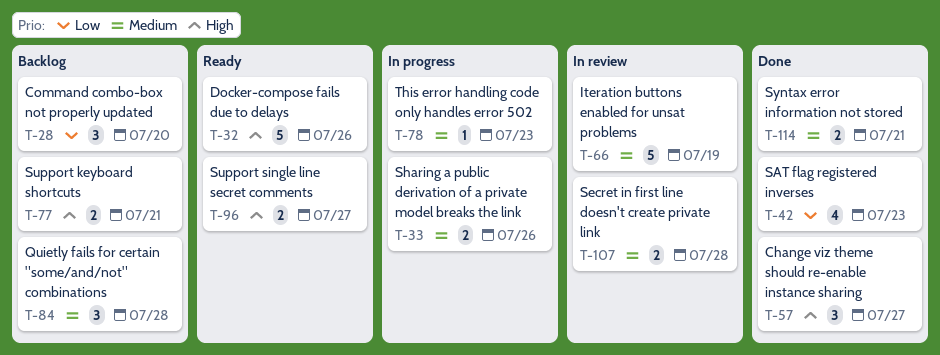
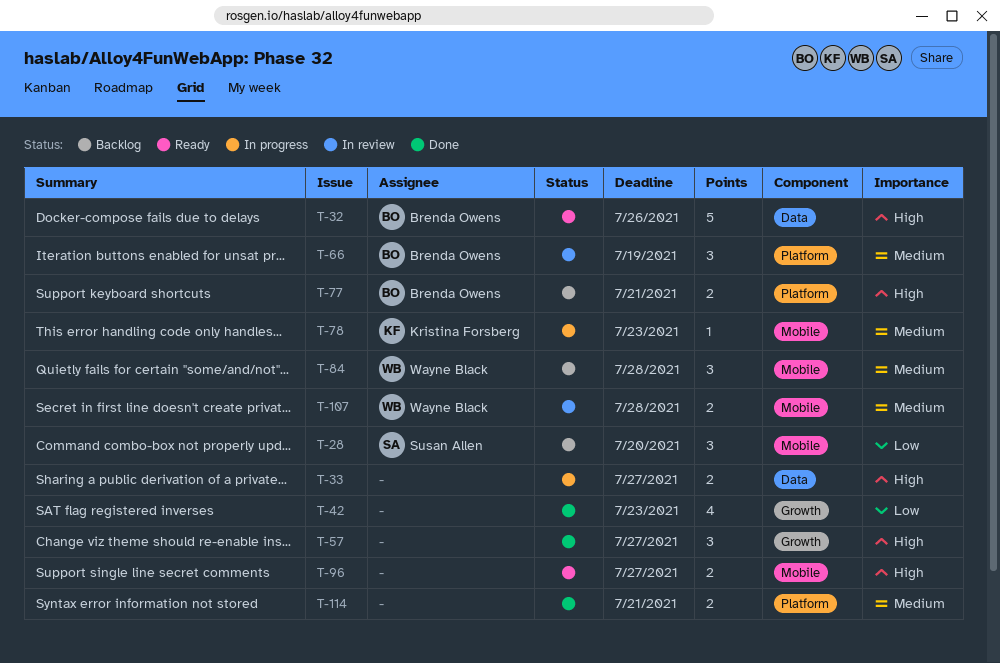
T-33, priority: Medium -> High
T-33, due: Jul 26 -> Jul 27
T-66, estimate: 5 -> 3

